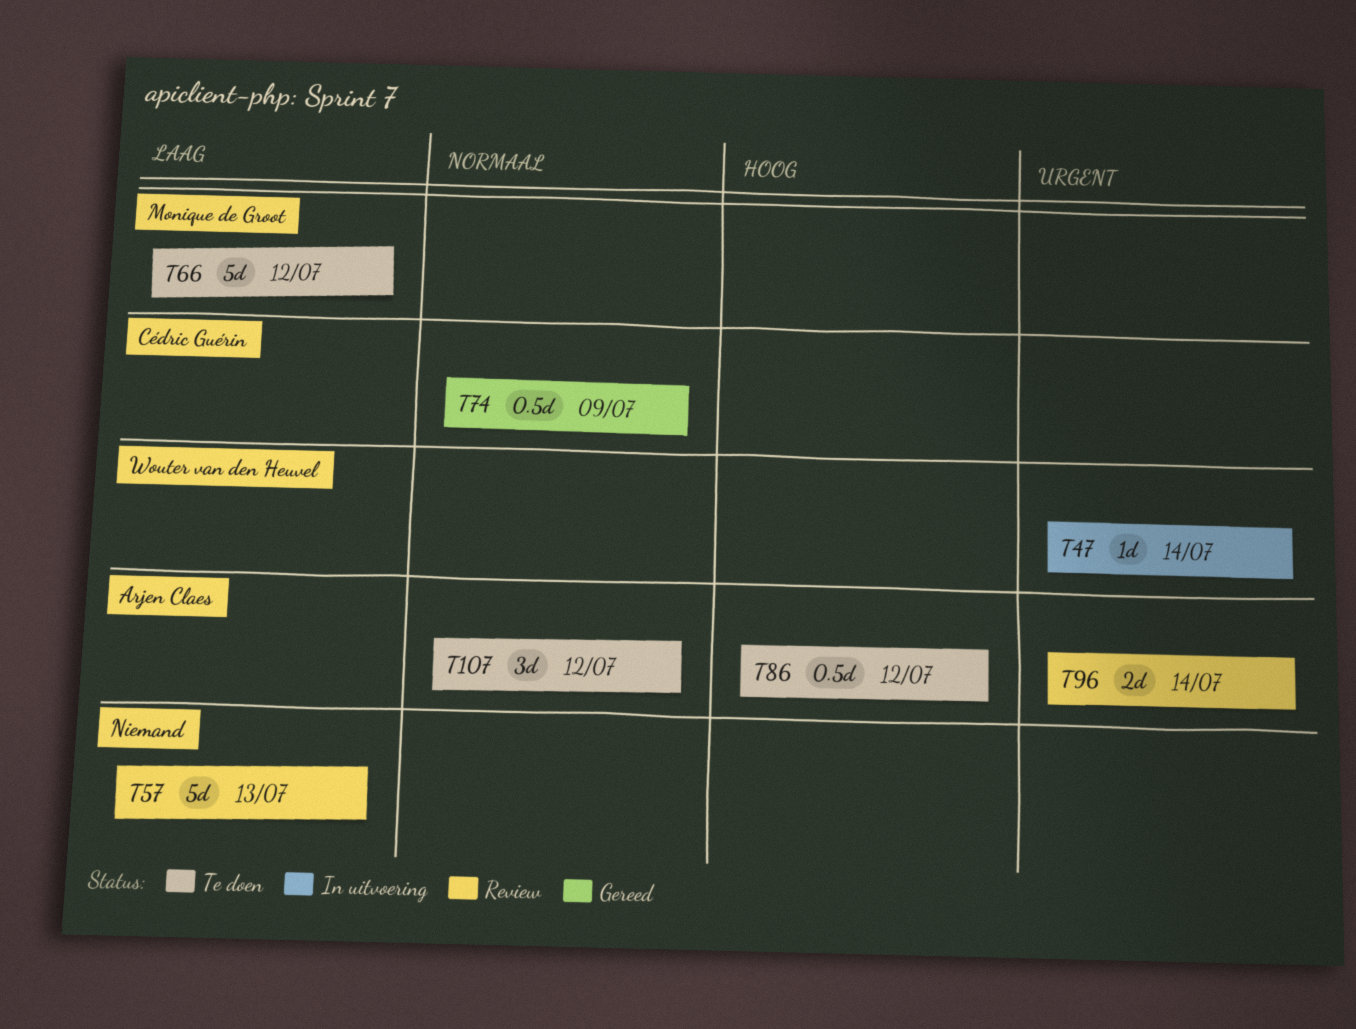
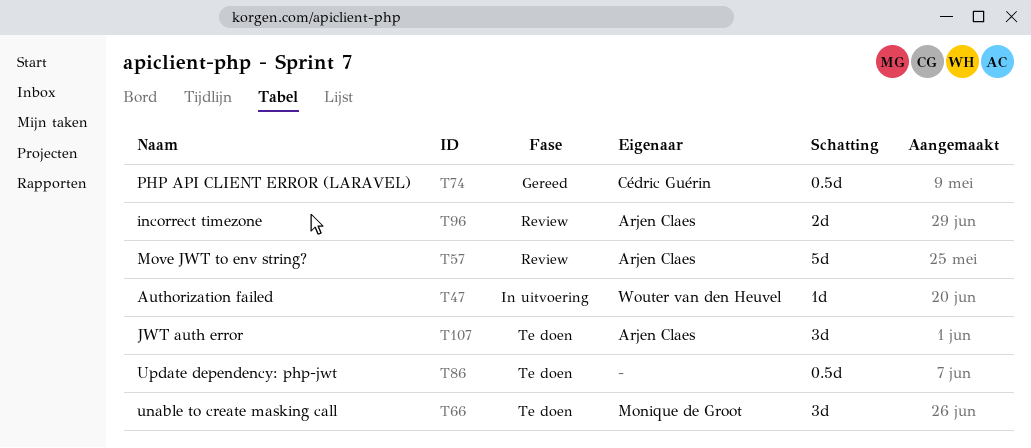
T57, owner: none -> Arjen Claes
T66, estimate: 5d -> 3d
T86, owner: Arjen Claes -> none

